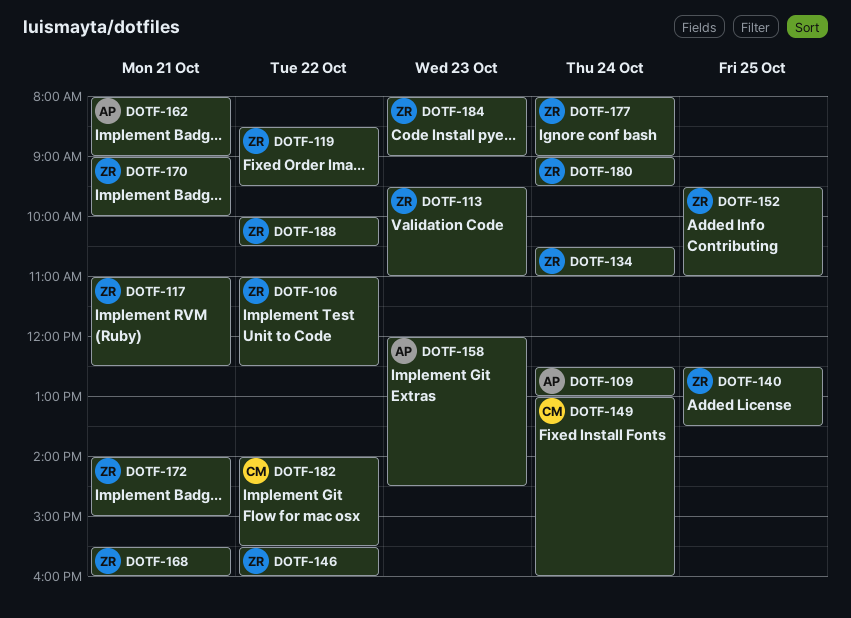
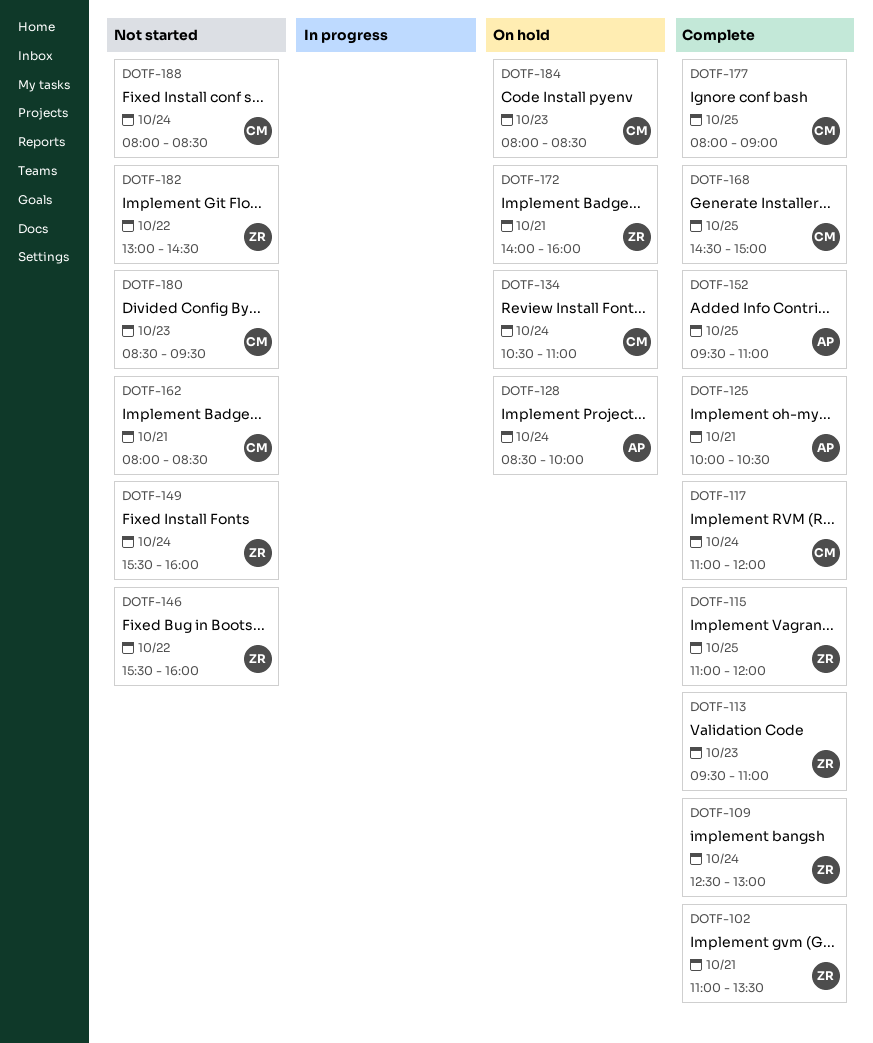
DOTF-102: none -> present
DOTF-106: present -> none
DOTF-109, owner: AP -> ZR
DOTF-115: none -> present
DOTF-117, owner: ZR -> CM
DOTF-117, day: Oct 21 -> Oct 24
DOTF-117, ends: 12:30 -> 12:00
DOTF-119: present -> none
DOTF-125: none -> present
DOTF-128: none -> present
DOTF-134, owner: ZR -> CM
DOTF-140: present -> none
DOTF-149, owner: CM -> ZR
DOTF-149, begins: 13:00 -> 15:30
DOTF-152, owner: ZR -> AP
DOTF-158: present -> none
DOTF-162, owner: AP -> CM
DOTF-162, ends: 09:00 -> 08:30
DOTF-168, owner: ZR -> CM
DOTF-168, day: Oct 21 -> Oct 25
DOTF-168, begins: 15:30 -> 14:30
DOTF-168, ends: 16:00 -> 15:00
DOTF-170: present -> none
DOTF-172, ends: 15:00 -> 16:00
DOTF-177, owner: ZR -> CM
DOTF-177, day: Oct 24 -> Oct 25
DOTF-180, owner: ZR -> CM
DOTF-180, day: Oct 24 -> Oct 23
DOTF-180, begins: 09:00 -> 08:30
DOTF-182, owner: CM -> ZR
DOTF-182, begins: 14:00 -> 13:00
DOTF-182, ends: 15:30 -> 14:30
DOTF-184, owner: ZR -> CM
DOTF-184, ends: 09:00 -> 08:30
DOTF-188, owner: ZR -> CM
DOTF-188, day: Oct 22 -> Oct 24
DOTF-188, begins: 10:00 -> 08:00
DOTF-188, ends: 10:30 -> 08:30

